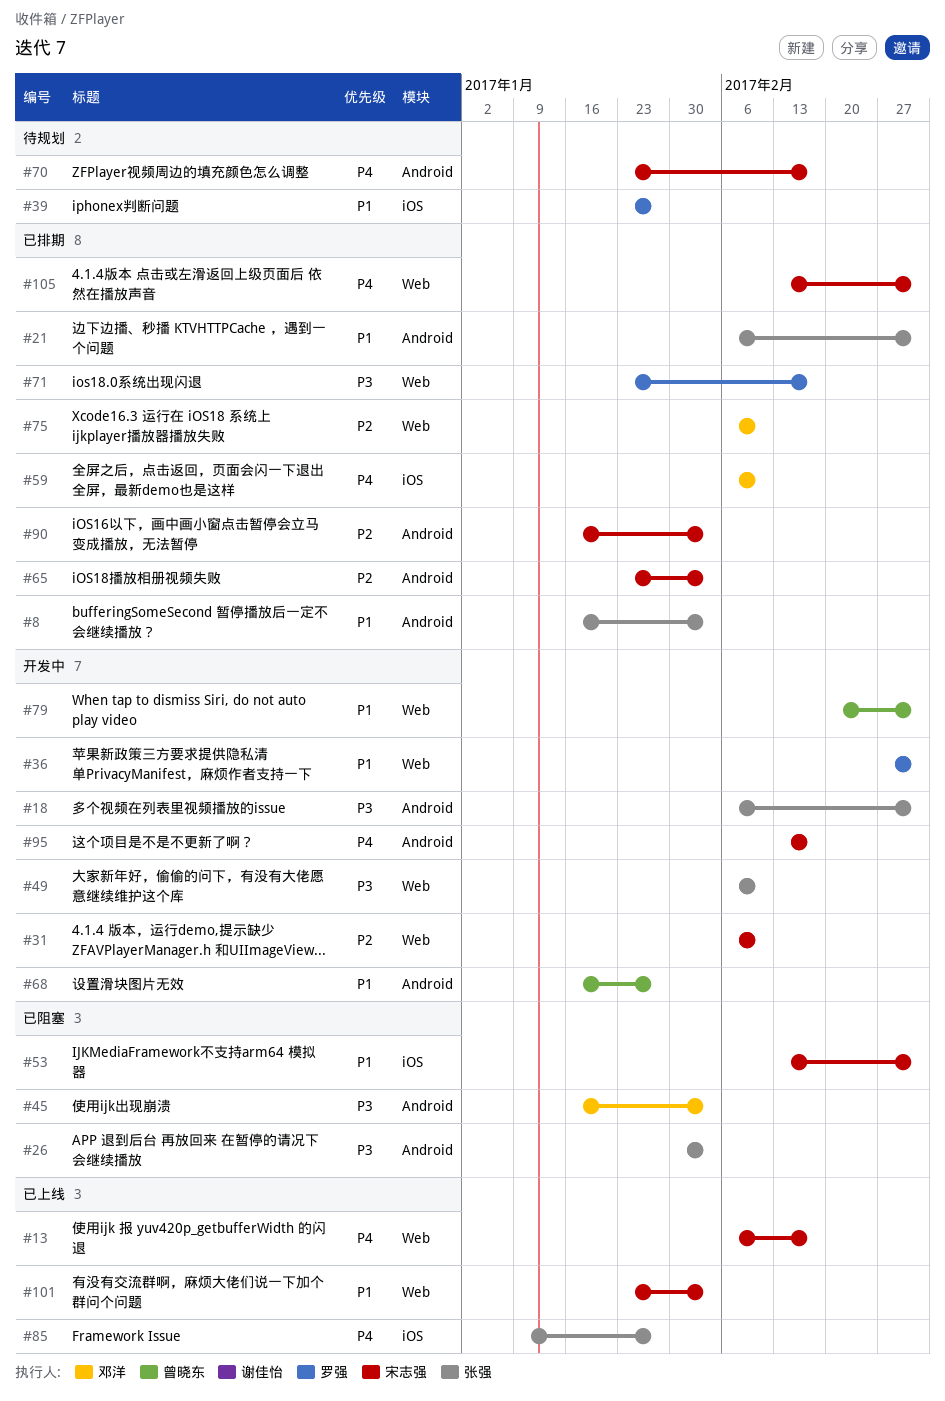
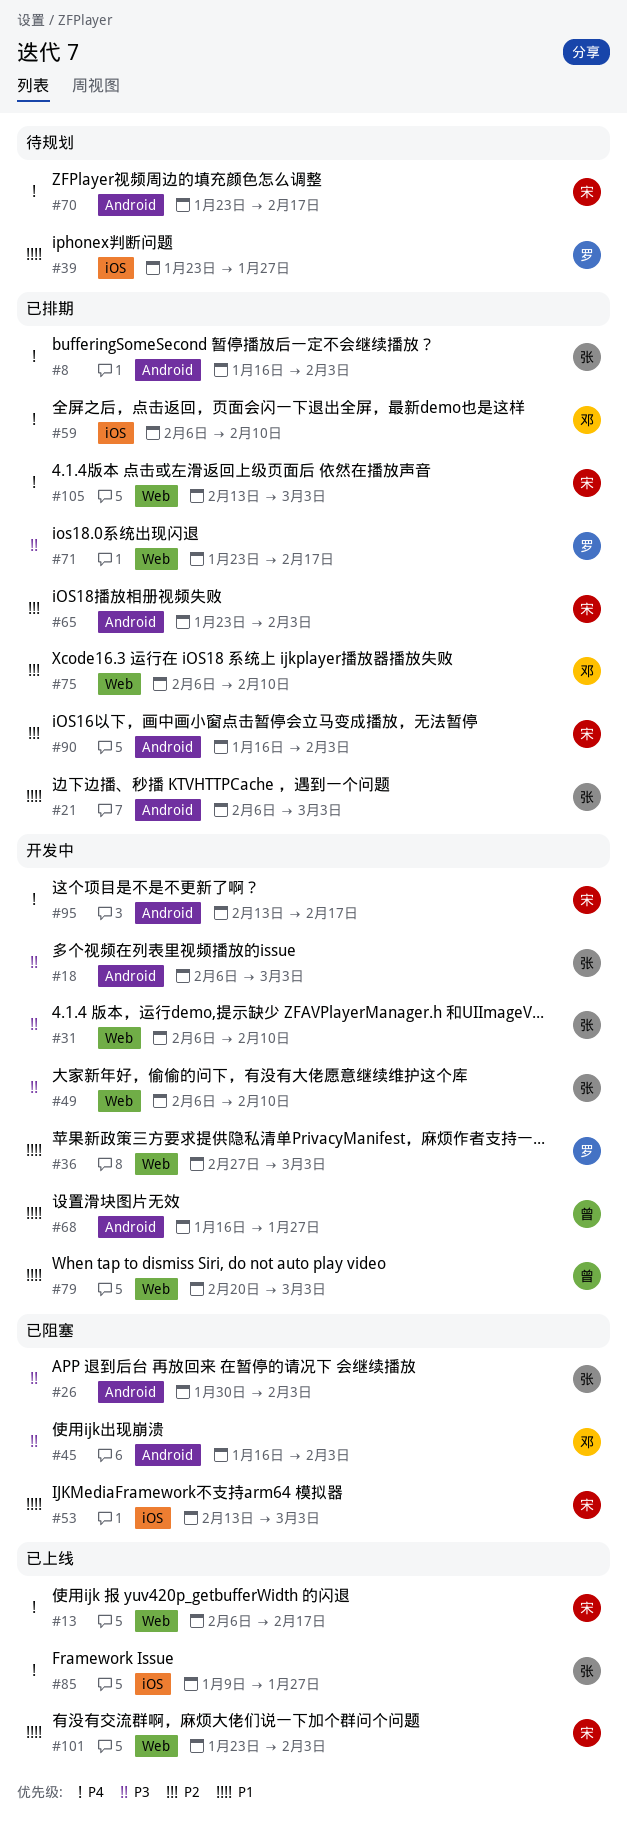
#8, priority: P1 -> P4
#31, owner: 宋志强 -> 张强
#31, priority: P2 -> P3

